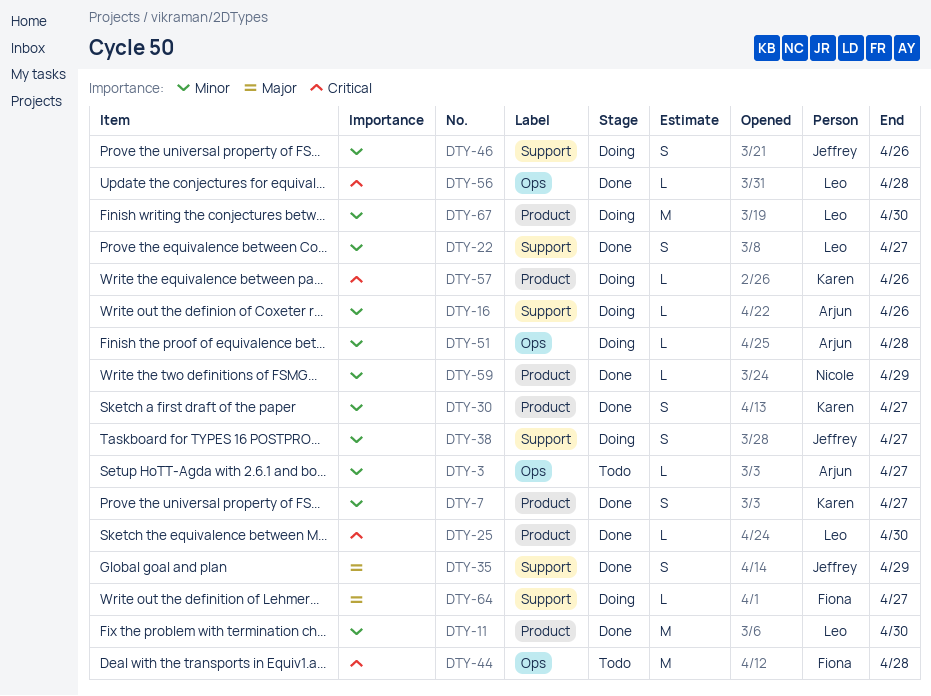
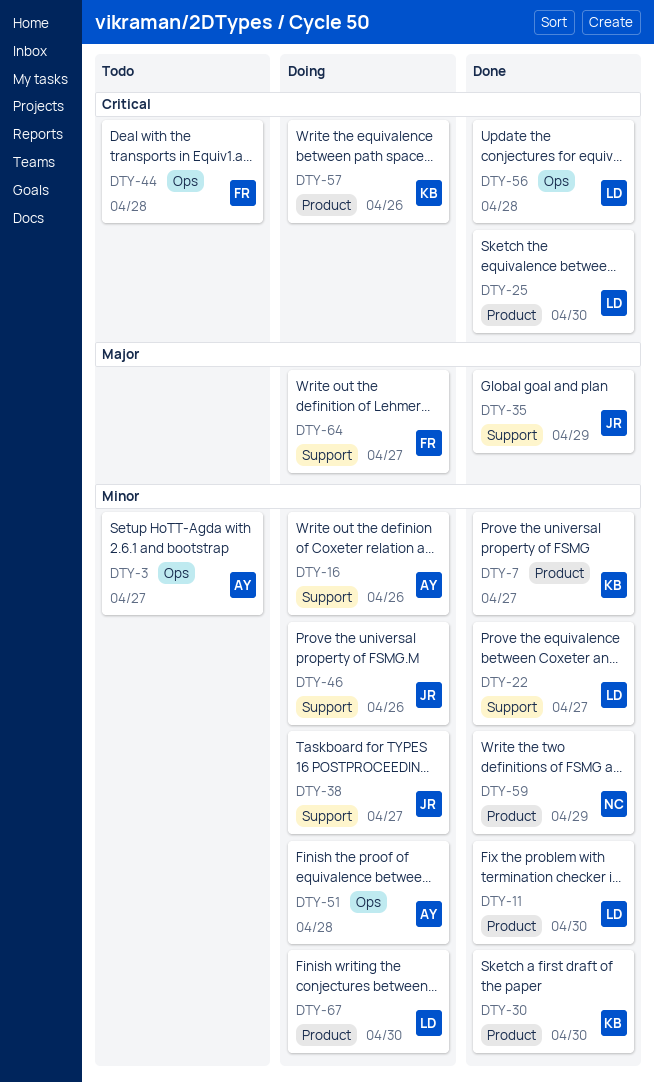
DTY-30, due: Apr 27 -> Apr 30

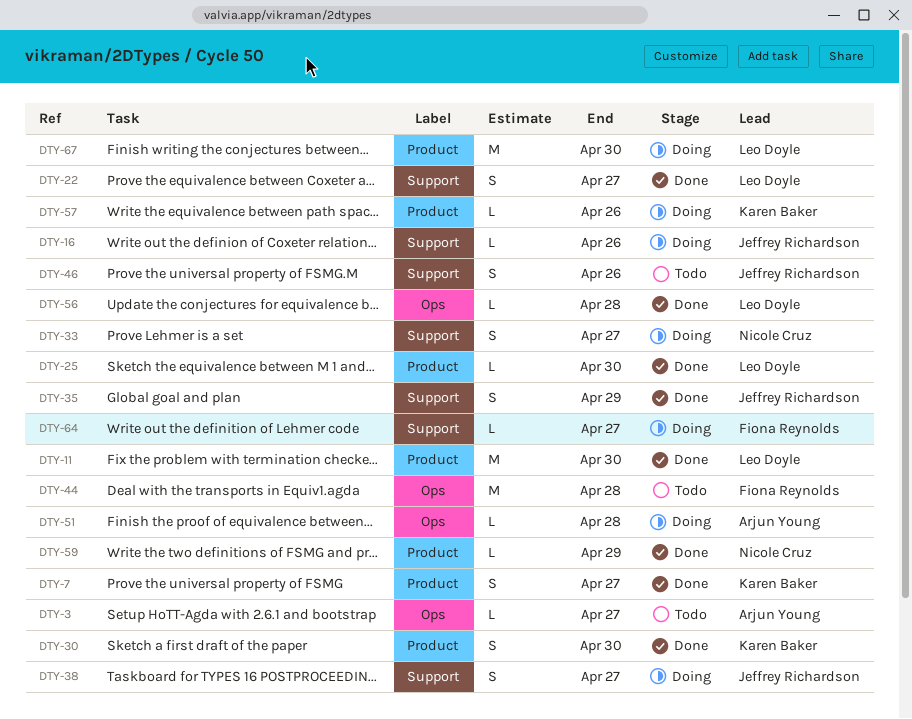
DTY-16, owner: Arjun Young -> Jeffrey Richardson
DTY-33: none -> present
DTY-46, status: Doing -> Todo

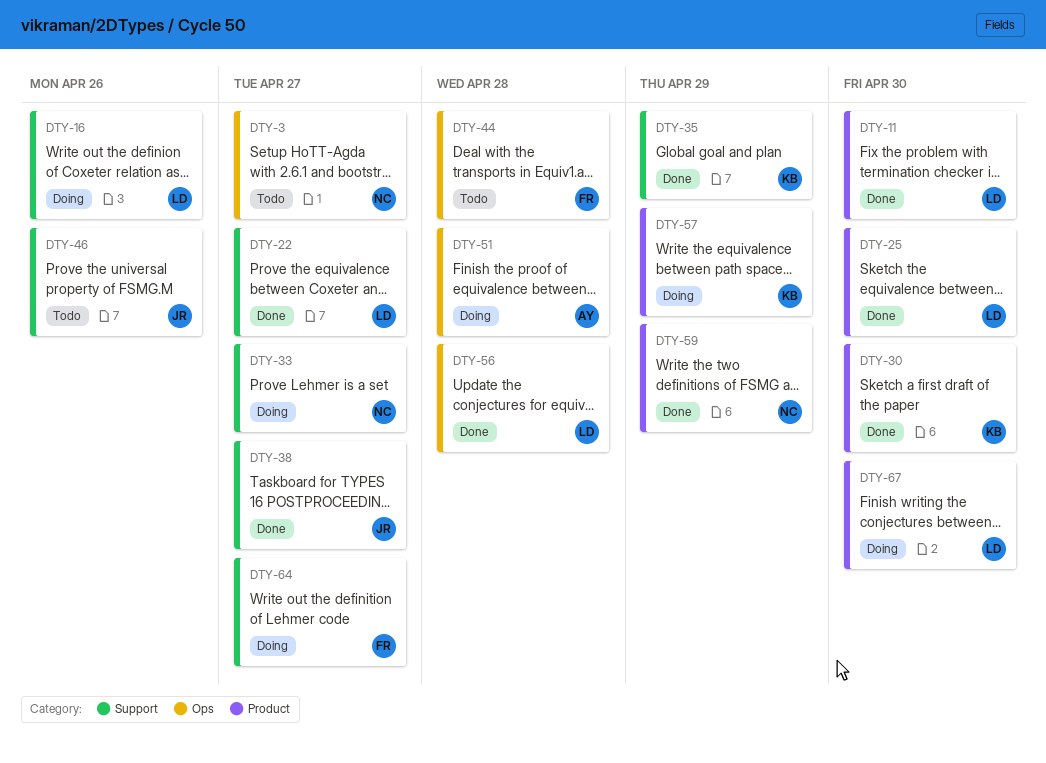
DTY-3, owner: Arjun Young -> Nicole Cruz
DTY-7: present -> none
DTY-16, owner: Jeffrey Richardson -> Leo Doyle
DTY-35, owner: Jeffrey Richardson -> Karen Baker
DTY-38, status: Doing -> Done
DTY-57, due: Apr 26 -> Apr 29

